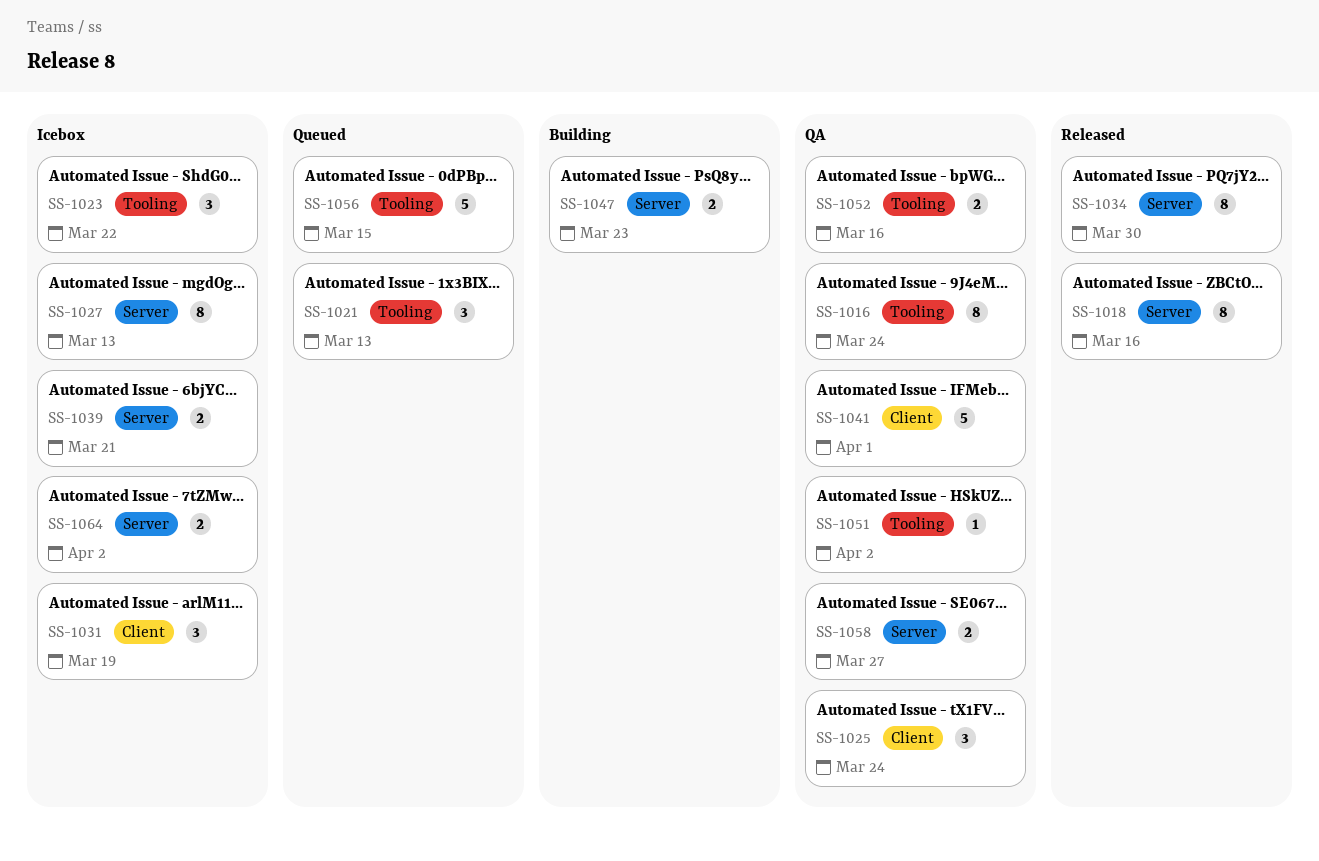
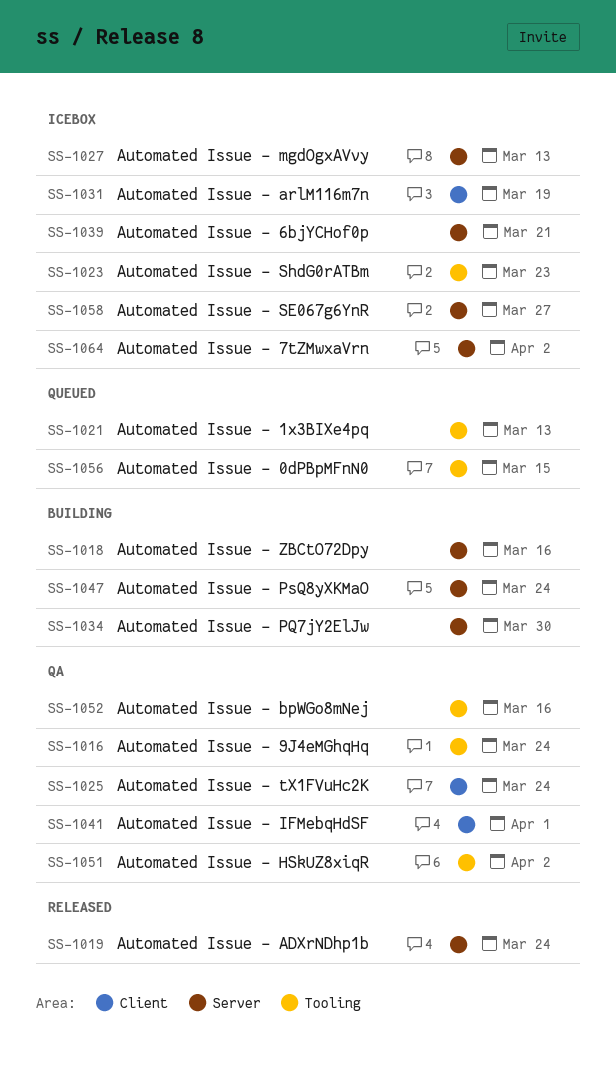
SS-1018, status: Released -> Building
SS-1019: none -> present
SS-1023, due: Mar 22 -> Mar 23
SS-1034, status: Released -> Building
SS-1047, due: Mar 23 -> Mar 24
SS-1058, status: QA -> Icebox

